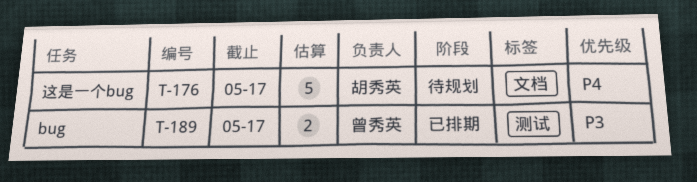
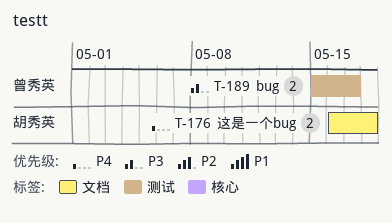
T-176, estimate: 5 -> 2
T-176, due: May 17 -> May 18

